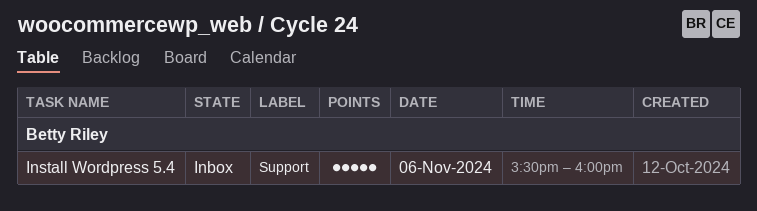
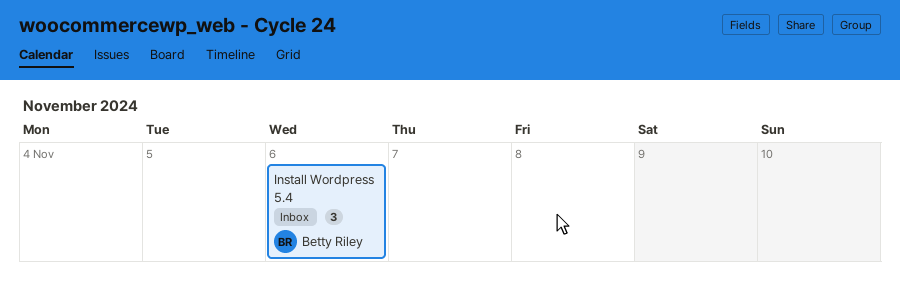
Install Wordpress 5.4, estimate: 5 -> 3

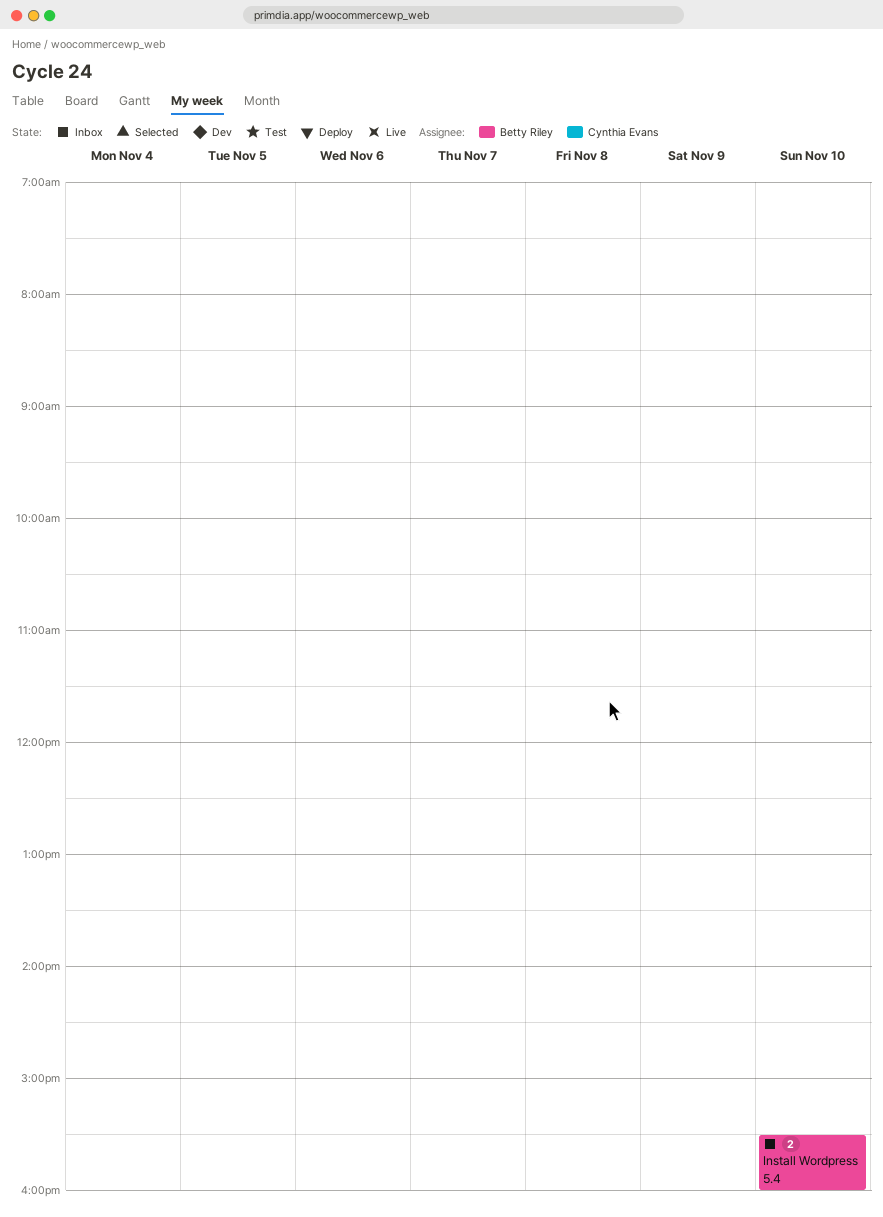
Install Wordpress 5.4, estimate: 3 -> 2
Install Wordpress 5.4, day: Nov 6 -> Nov 10

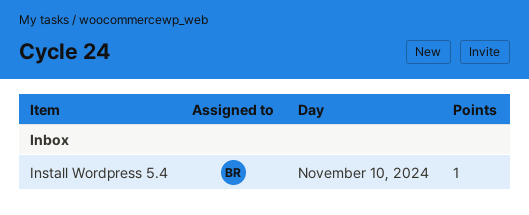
Install Wordpress 5.4, estimate: 2 -> 1

